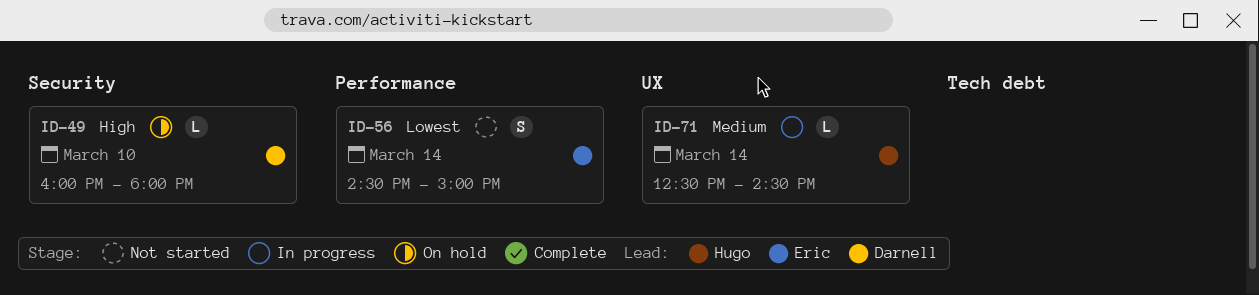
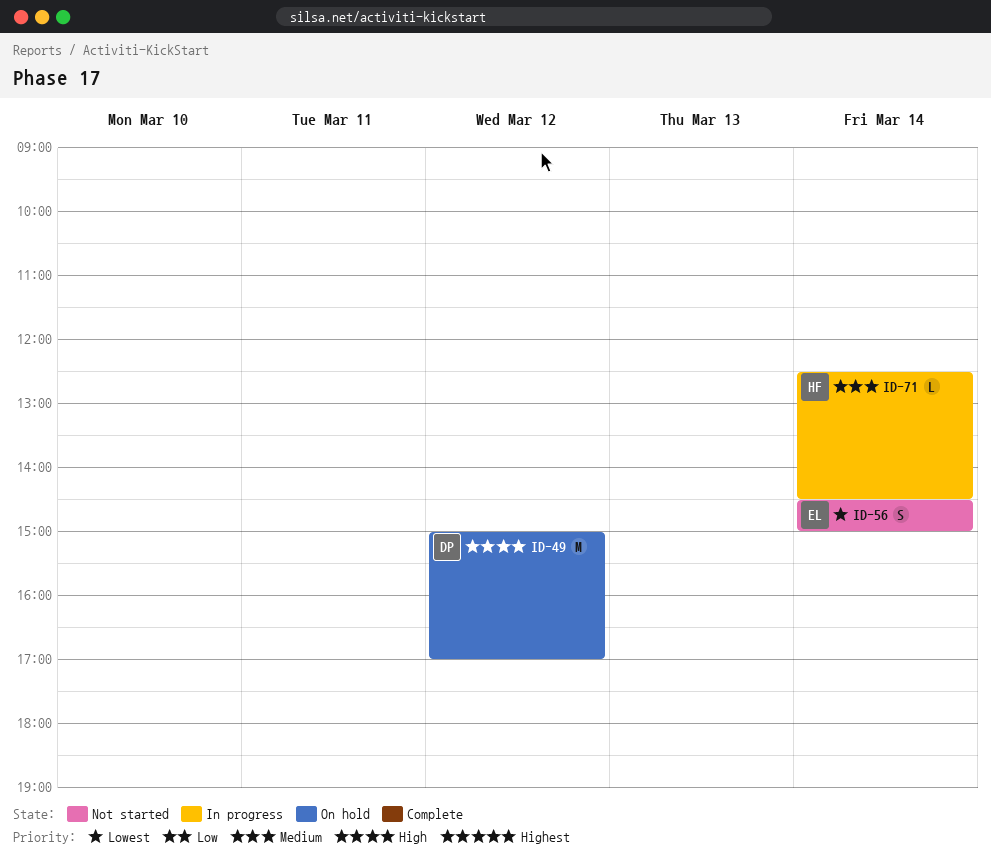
ID-49, estimate: L -> M
ID-49, day: Mar 10 -> Mar 12
ID-49, begins: 16:00 -> 15:00
ID-49, ends: 18:00 -> 17:00

